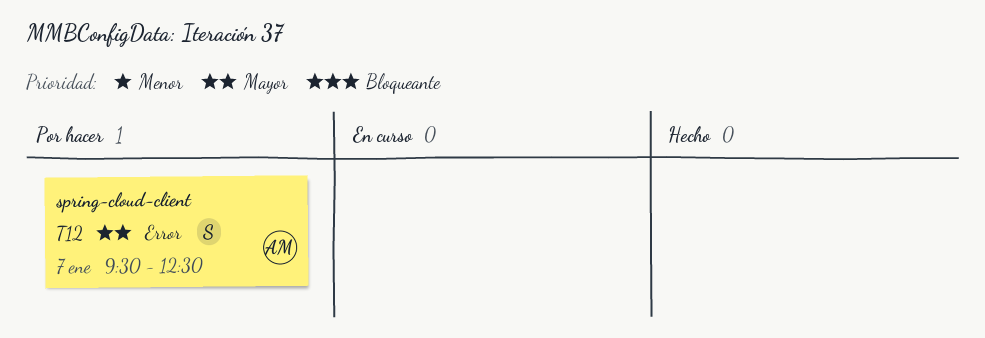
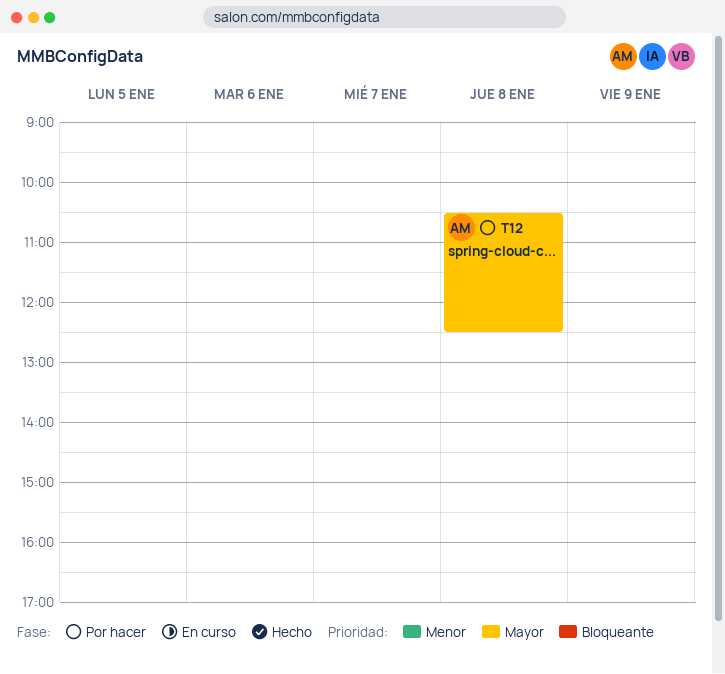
T12, day: Jan 7 -> Jan 8
T12, begins: 09:30 -> 10:30

